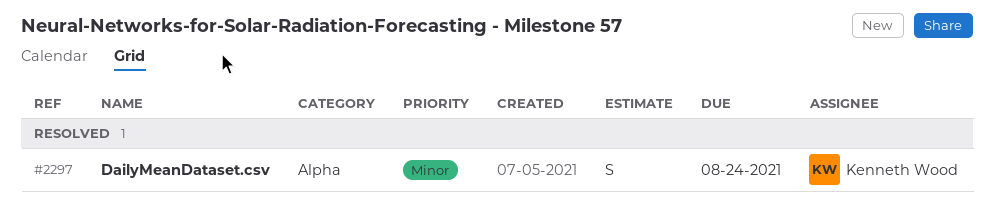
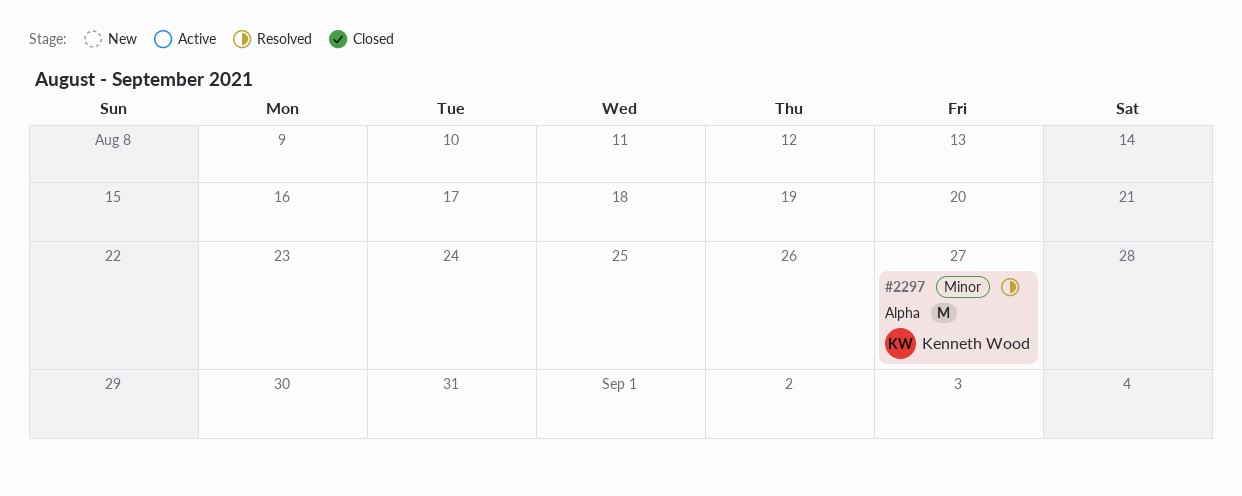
#2297, estimate: S -> M
#2297, due: Aug 24 -> Aug 27

